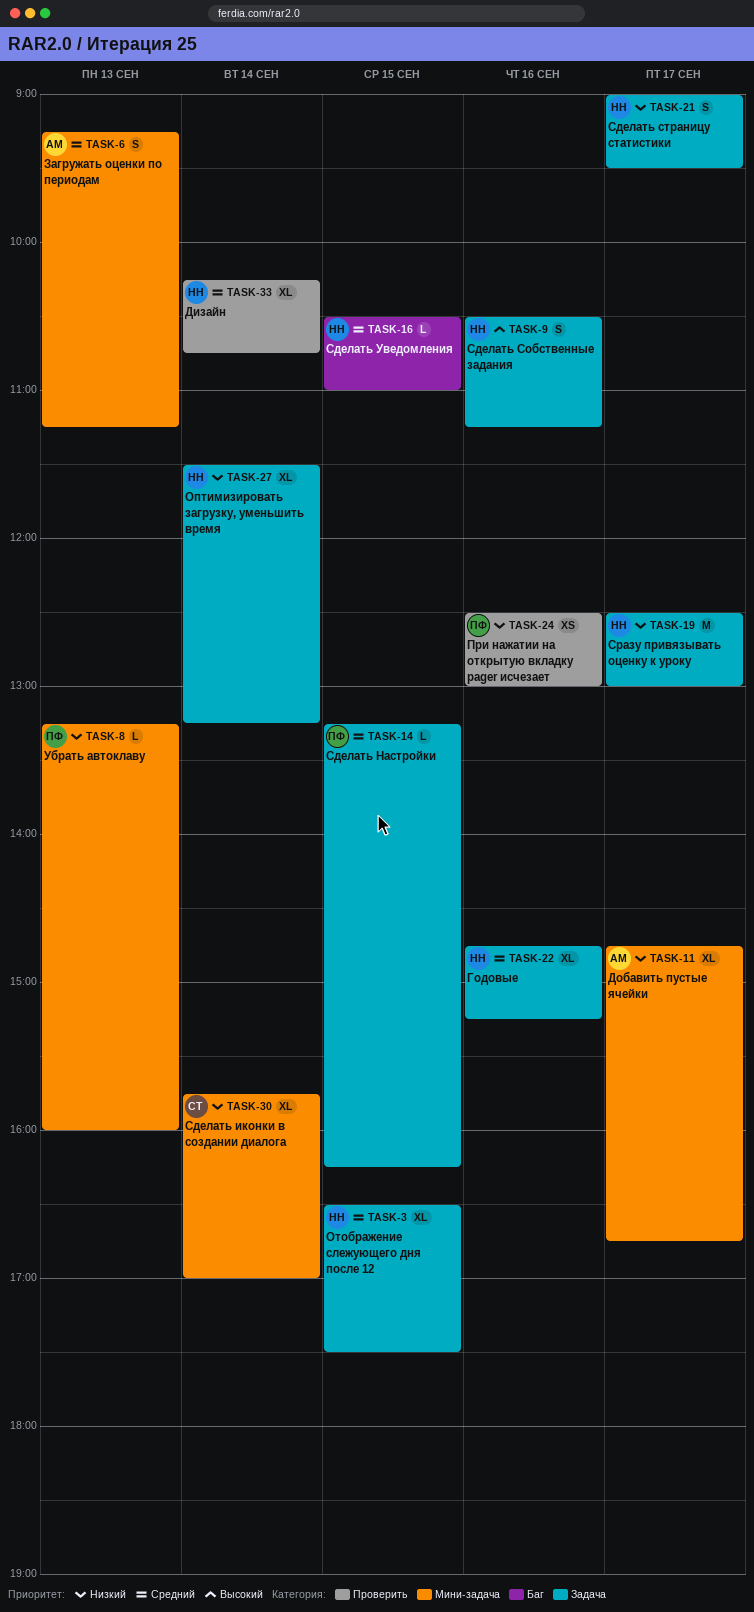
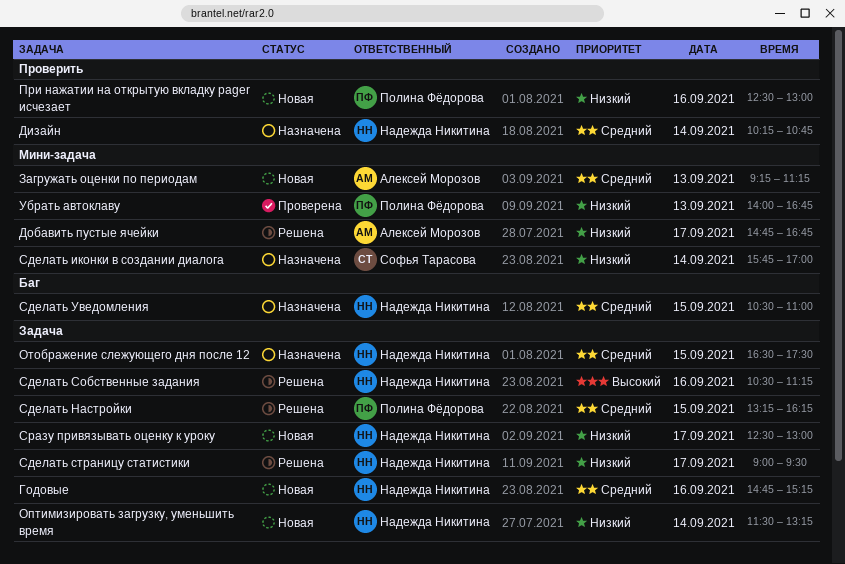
Убрать автоклаву, begins: 13:15 -> 14:00
Убрать автоклаву, ends: 16:00 -> 16:45

